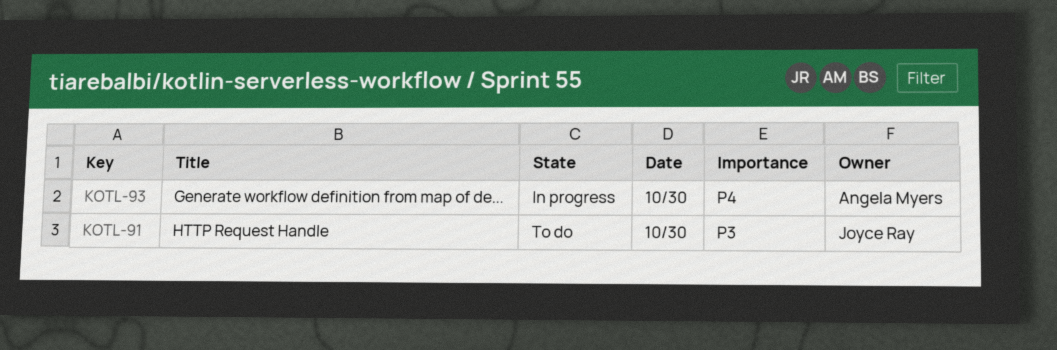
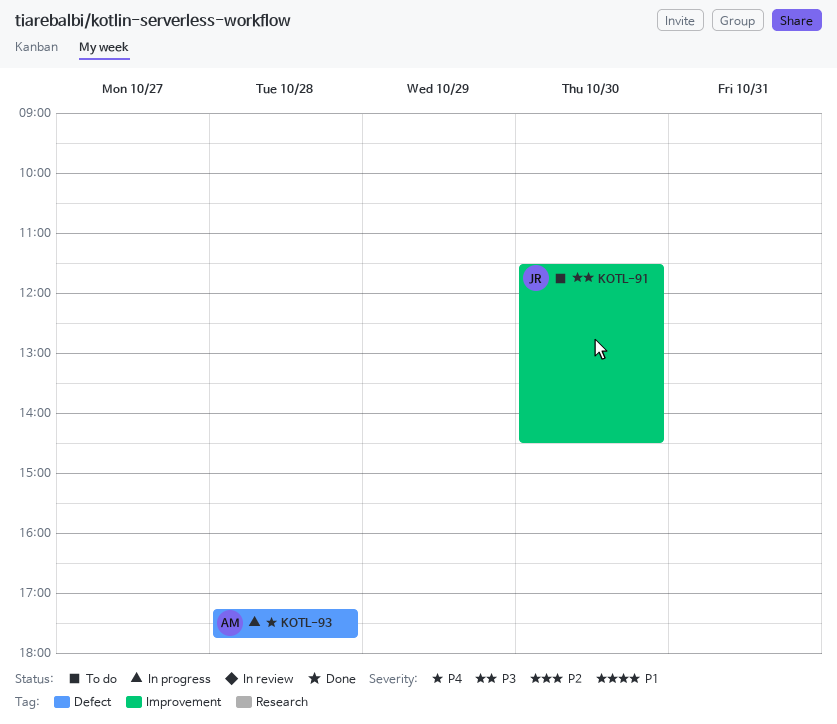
KOTL-93, day: Oct 30 -> Oct 28

